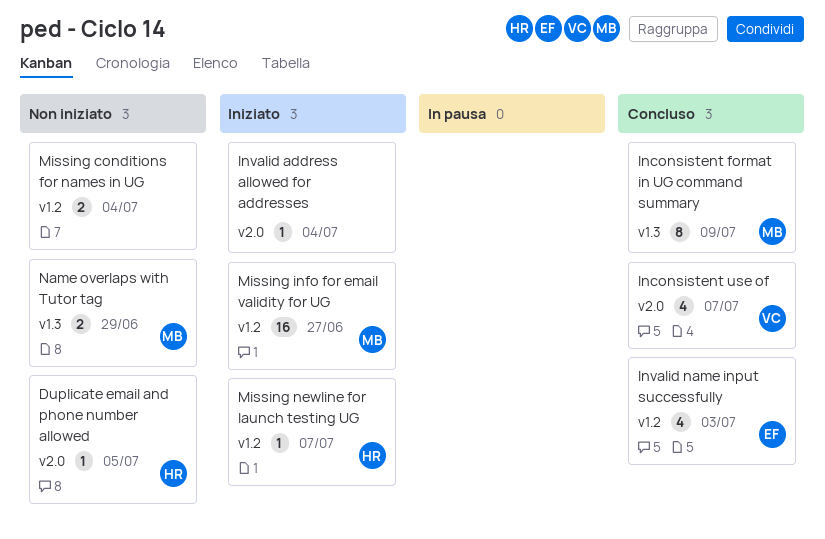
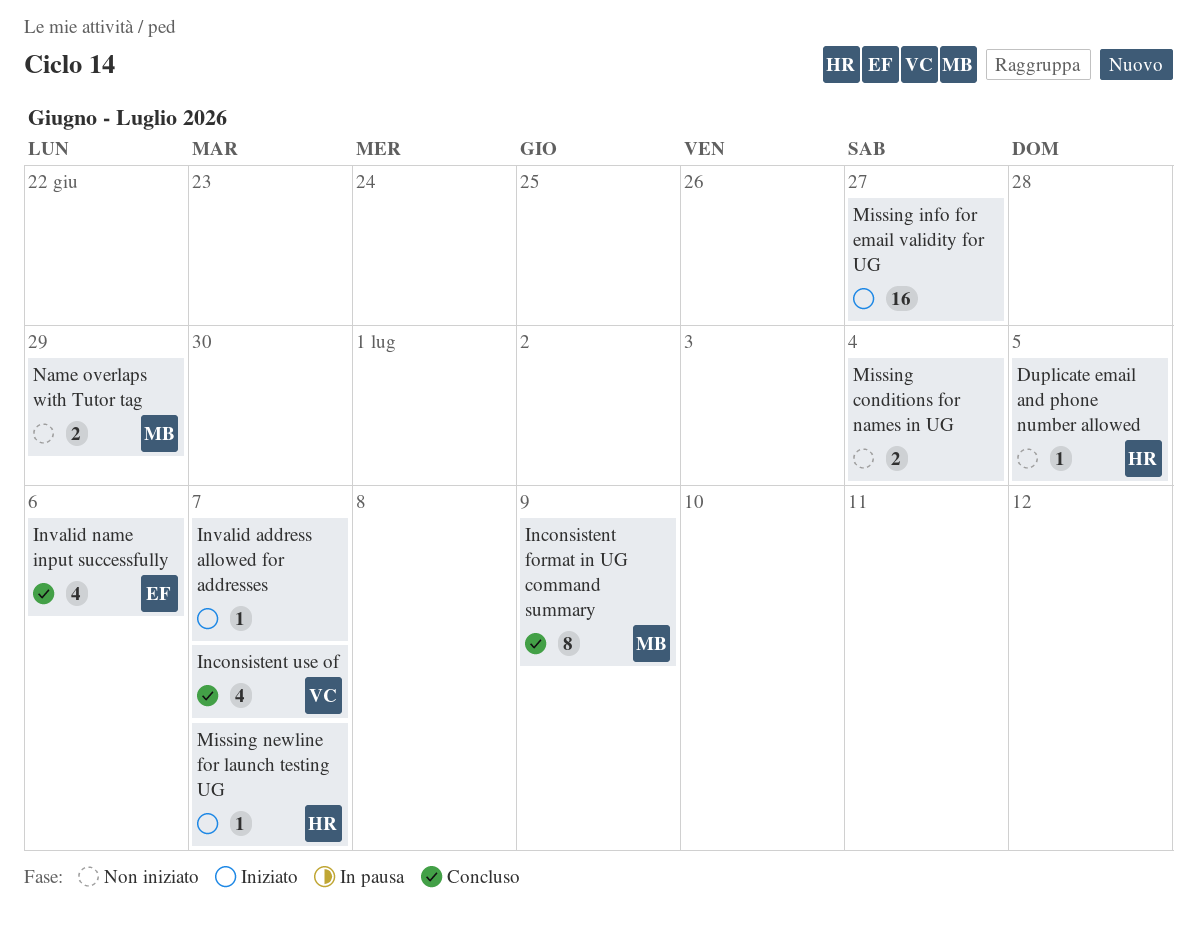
Invalid address allowed for addresses, due: Jul 4 -> Jul 7
Invalid name input successfully, due: Jul 3 -> Jul 6
Missing info for email validity for UG, owner: MB -> none

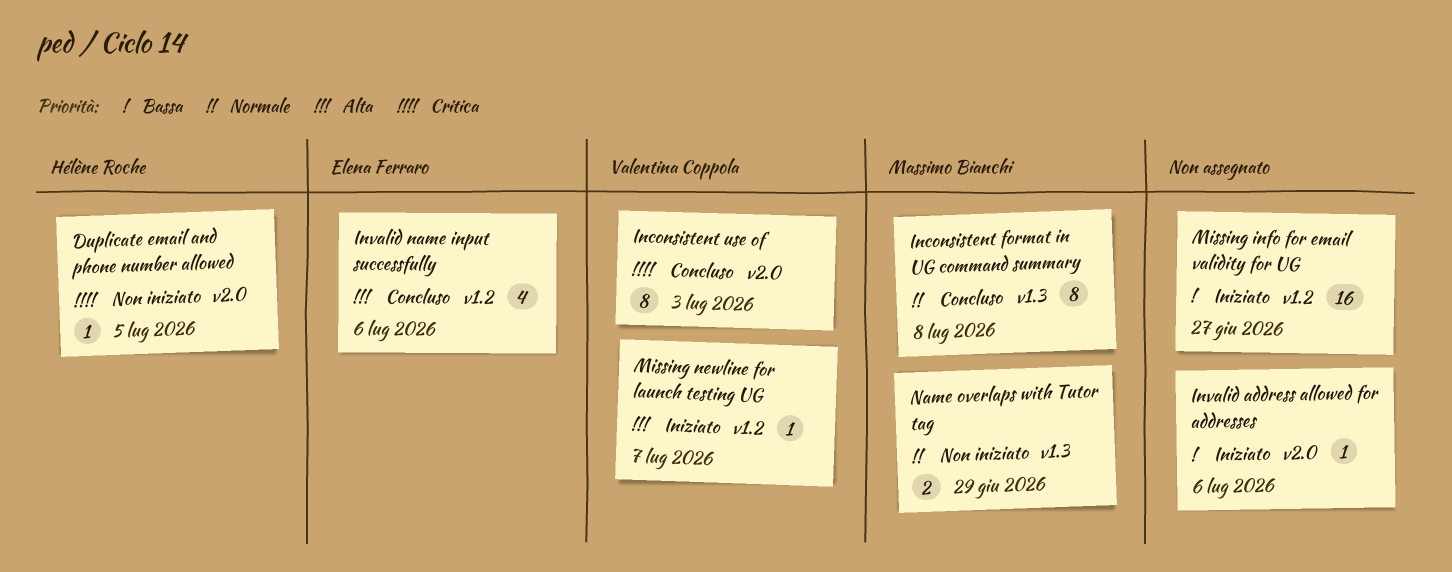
Inconsistent format in UG command summary, due: Jul 9 -> Jul 8
Inconsistent use of, estimate: 4 -> 8
Inconsistent use of, due: Jul 7 -> Jul 3
Invalid address allowed for addresses, due: Jul 7 -> Jul 6
Missing conditions for names in UG: present -> none
Missing newline for launch testing UG, owner: Hélène Roche -> Valentina Coppola

